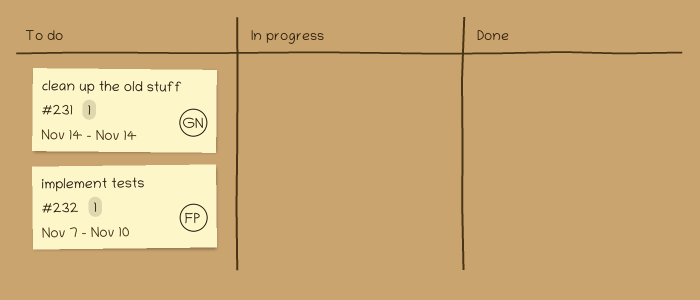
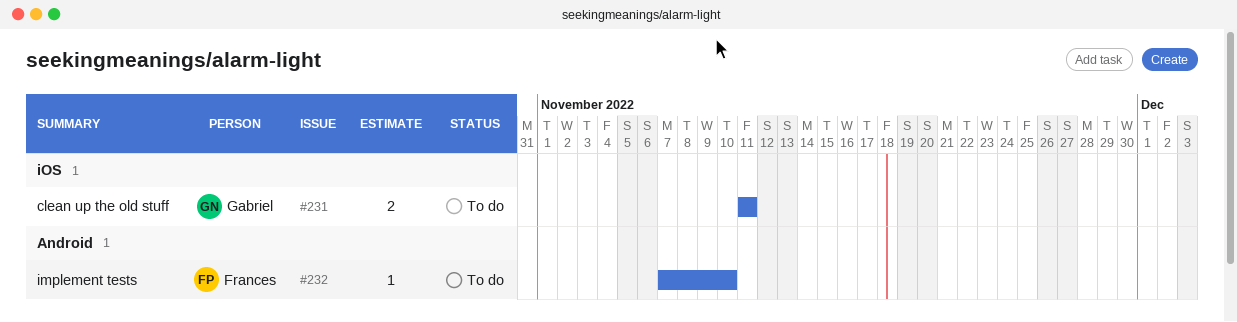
#231, estimate: 1 -> 2
#231, start: Nov 14 -> Nov 11
#231, due: Nov 14 -> Nov 11

